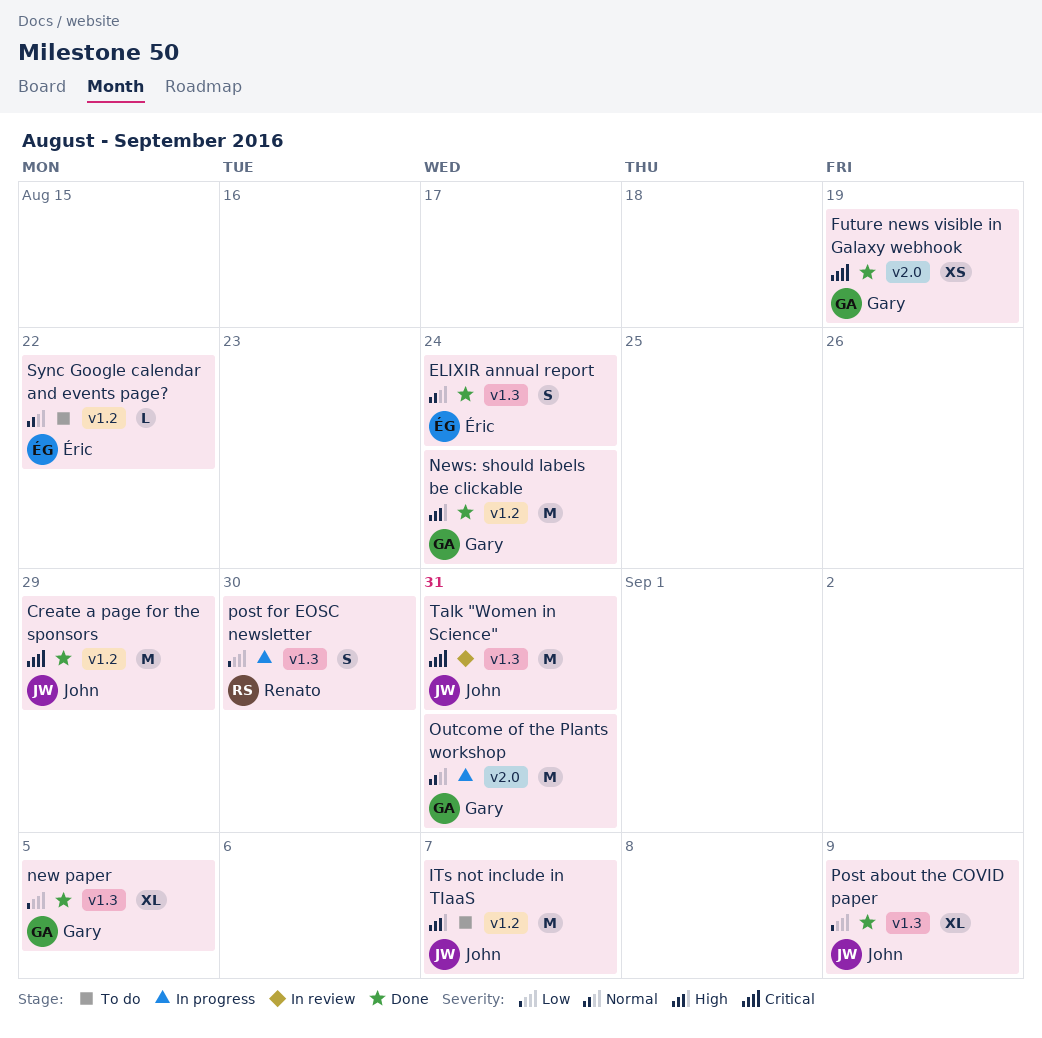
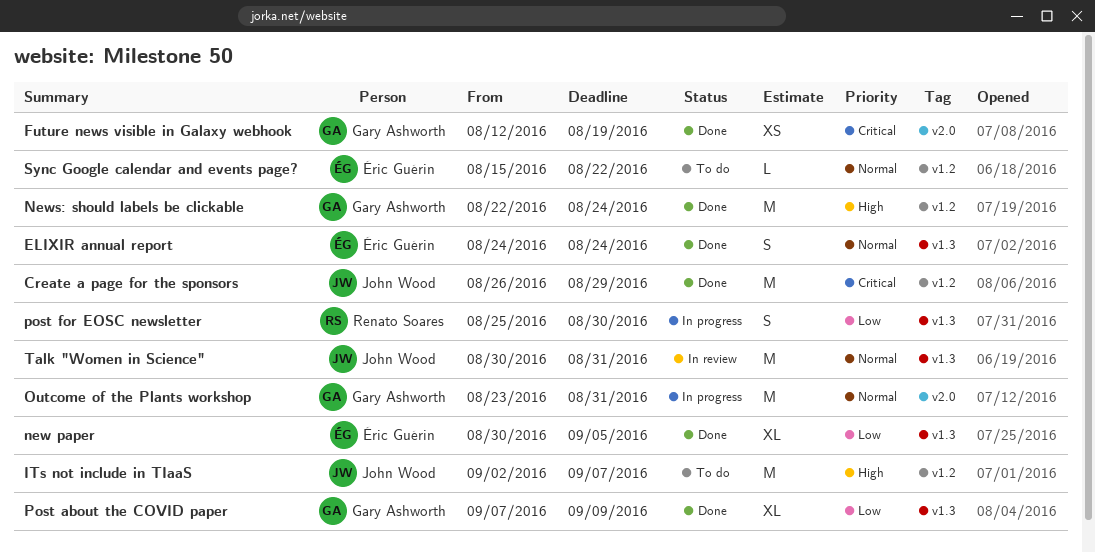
new paper, owner: Gary Ashworth -> Éric Guérin
Post about the COVID paper, owner: John Wood -> Gary Ashworth
Talk "Women in Science", priority: Critical -> Normal

